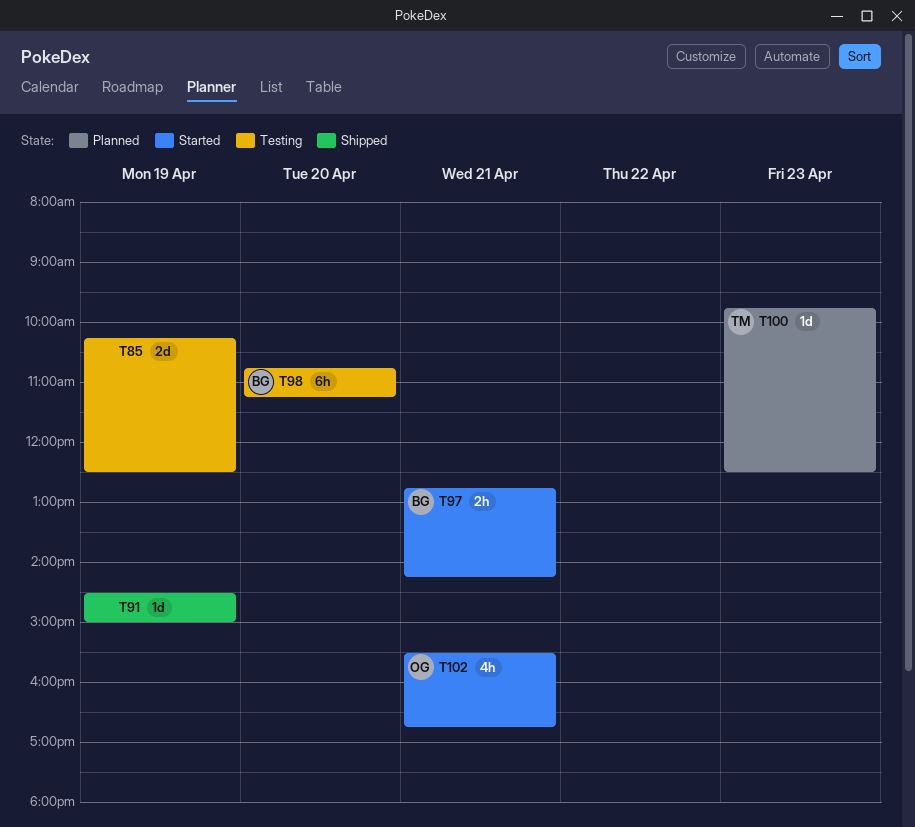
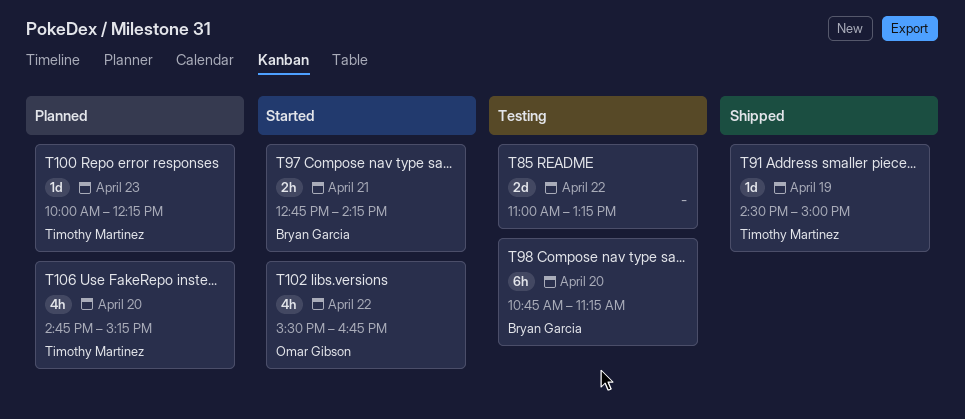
T85, day: Apr 19 -> Apr 22
T85, begins: 10:15 -> 11:00
T85, ends: 12:30 -> 13:15
T91, owner: none -> Timothy Martinez
T100, begins: 09:45 -> 10:00
T100, ends: 12:30 -> 12:15
T102, day: Apr 21 -> Apr 22
T106: none -> present

